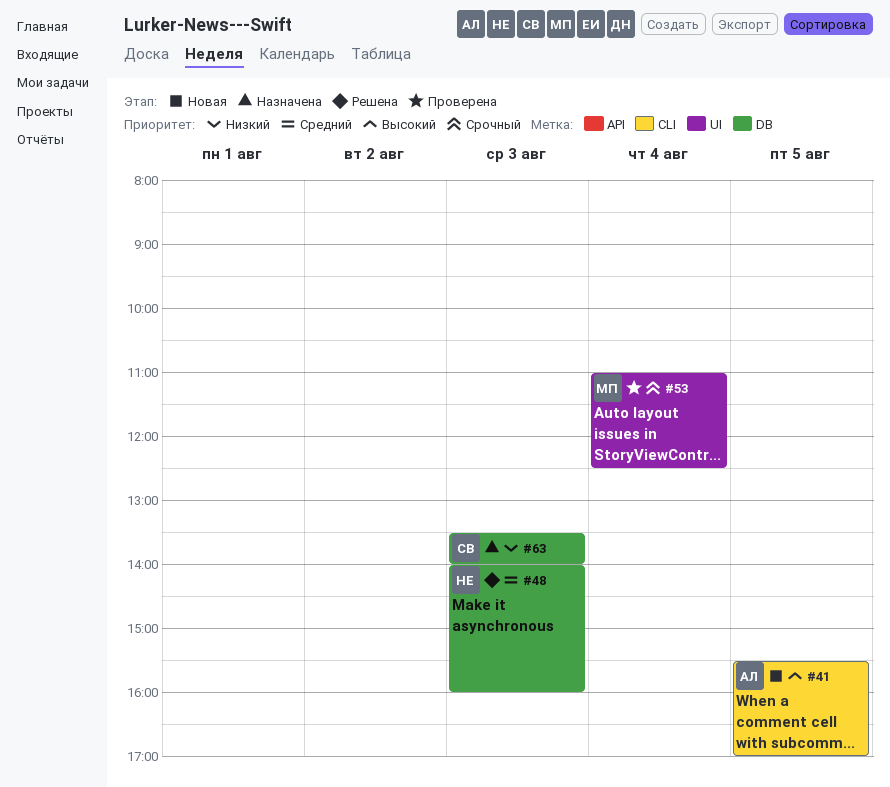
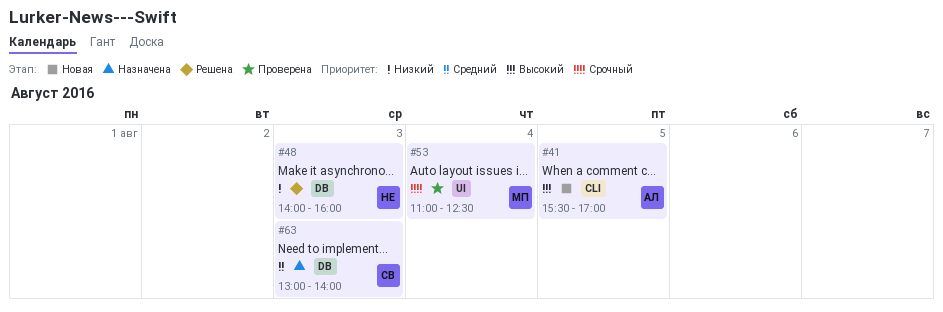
#48, priority: Средний -> Низкий
#63, priority: Низкий -> Средний
#63, begins: 13:30 -> 13:00

